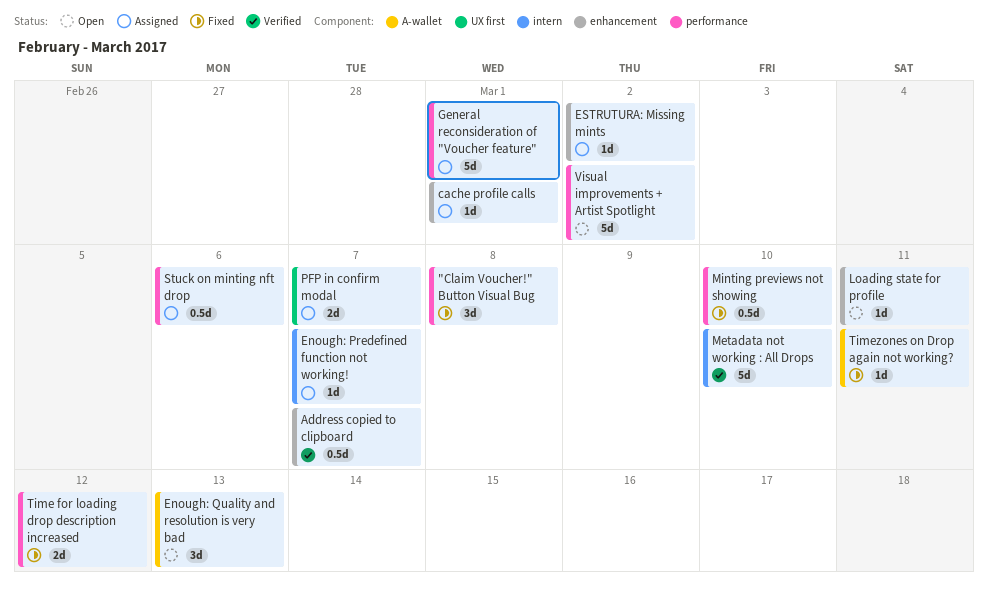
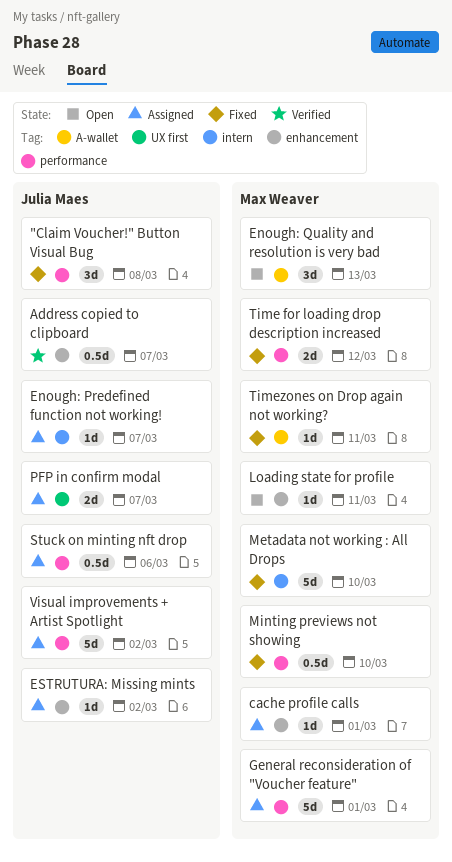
Metadata not working : All Drops, status: Verified -> Fixed
Visual improvements + Artist Spotlight, status: Open -> Assigned

